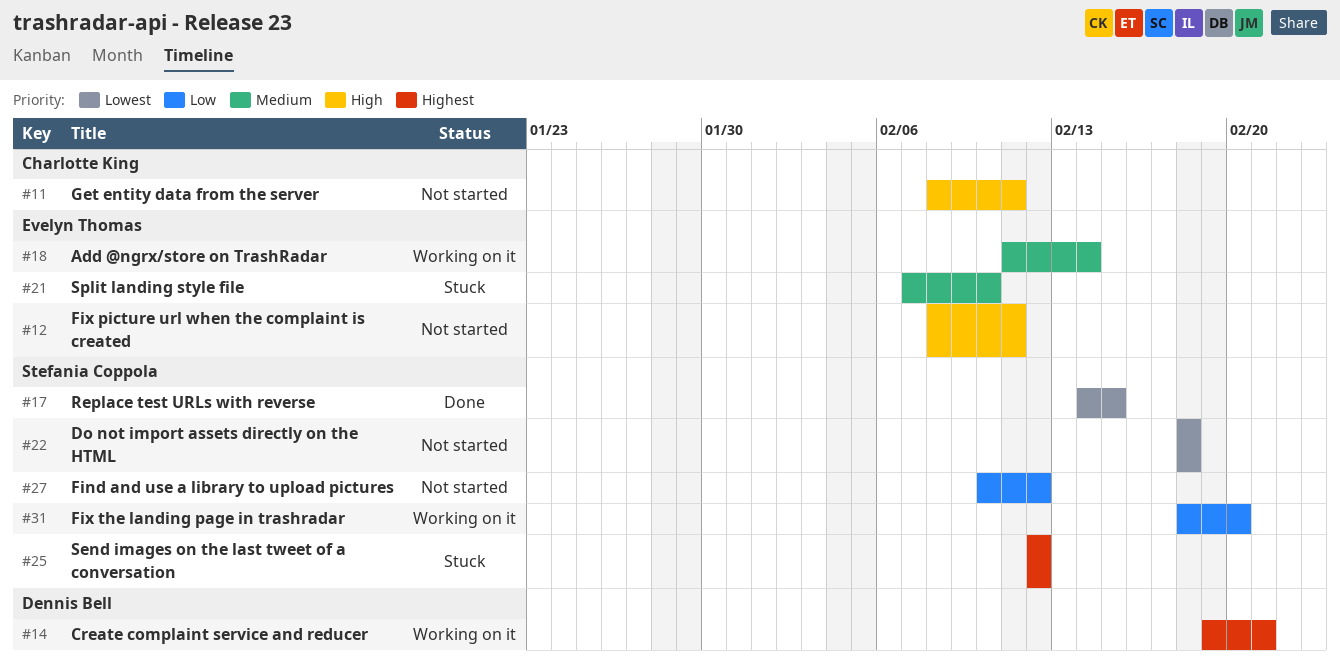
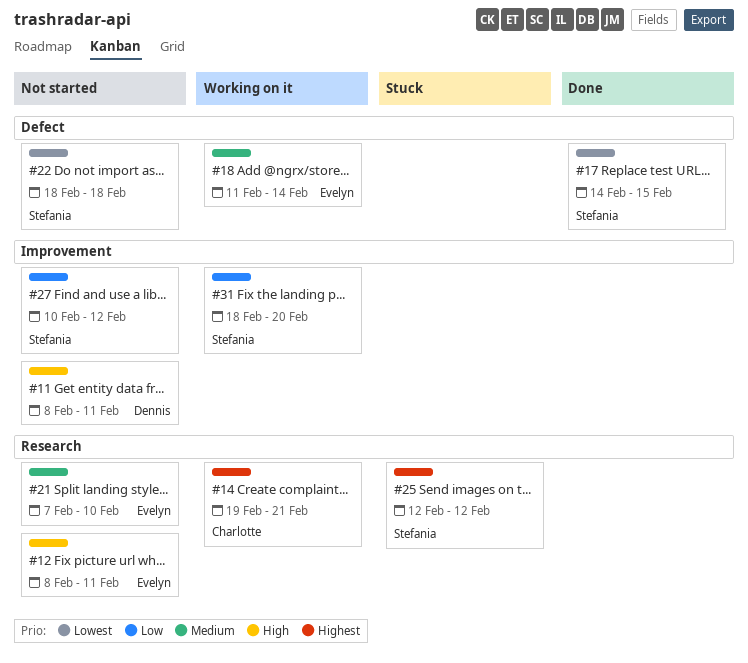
#11, owner: Charlotte King -> Dennis Bell
#14, owner: Dennis Bell -> Charlotte King
#21, status: Stuck -> Not started

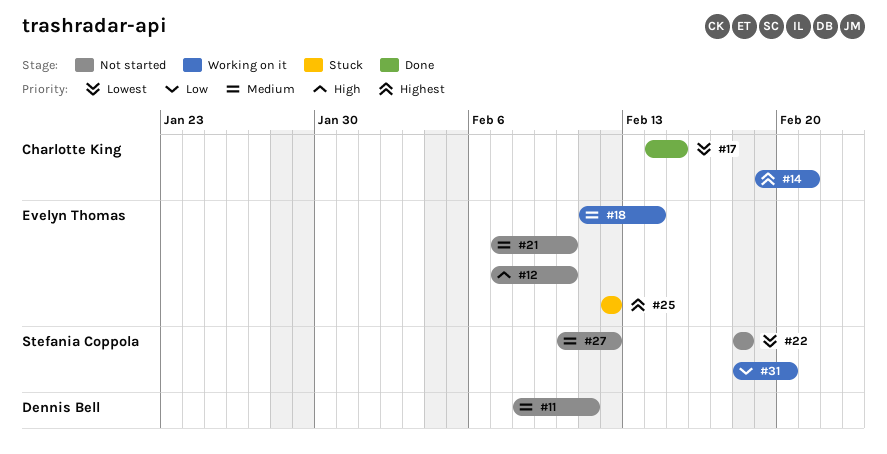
#11, priority: High -> Medium
#12, start: Feb 8 -> Feb 7
#12, due: Feb 11 -> Feb 10
#17, owner: Stefania Coppola -> Charlotte King
#25, owner: Stefania Coppola -> Evelyn Thomas
#27, priority: Low -> Medium

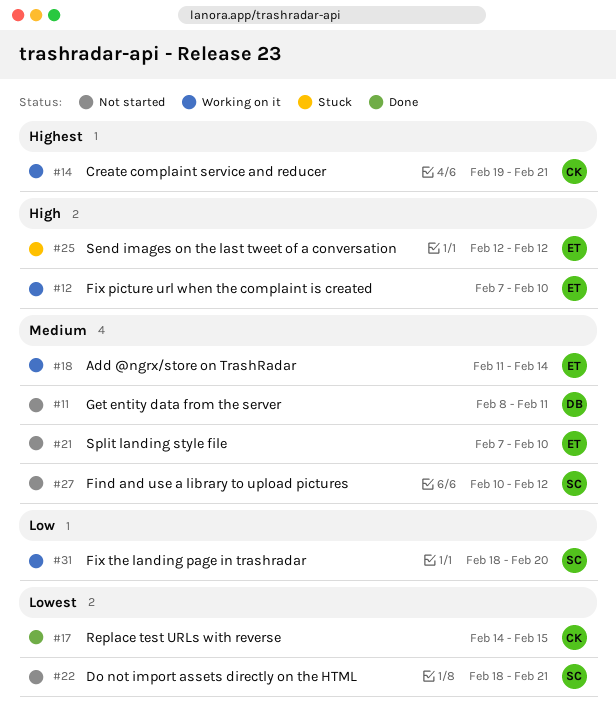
#12, status: Not started -> Working on it
#22, due: Feb 18 -> Feb 21
#25, priority: Highest -> High

